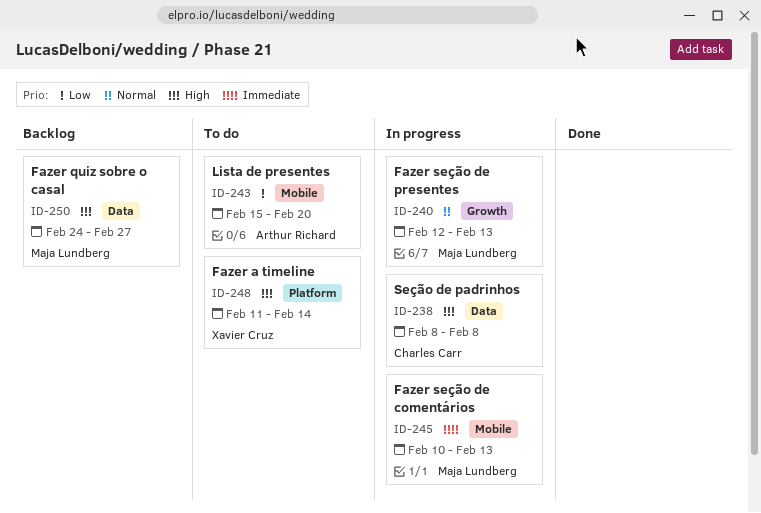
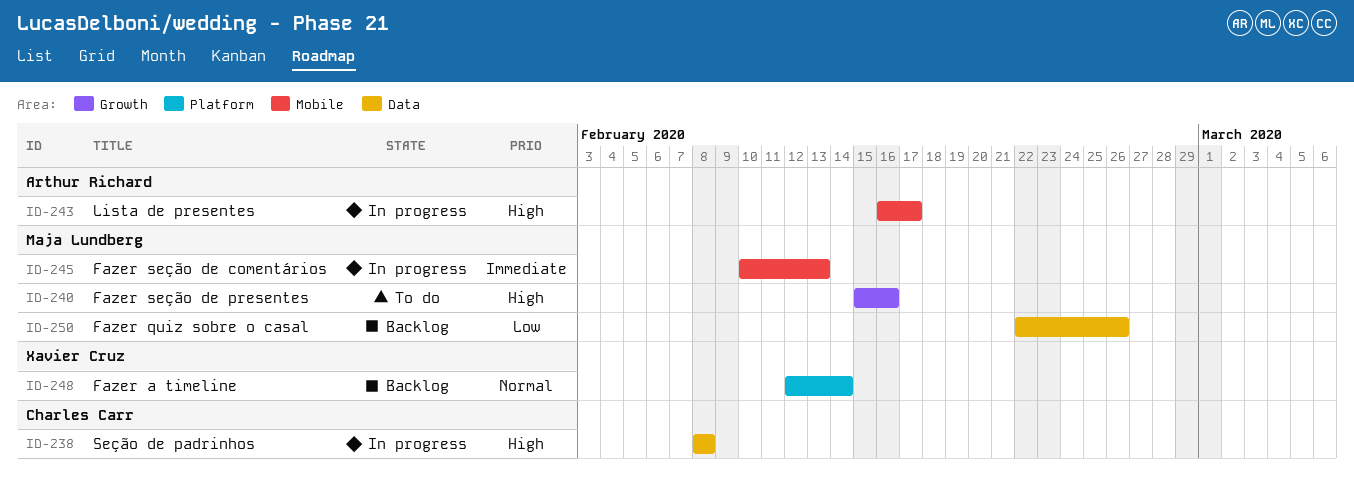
ID-240, status: In progress -> To do
ID-240, priority: Normal -> High
ID-240, start: Feb 12 -> Feb 15
ID-240, due: Feb 13 -> Feb 16
ID-243, status: To do -> In progress
ID-243, priority: Low -> High
ID-243, start: Feb 15 -> Feb 16
ID-243, due: Feb 20 -> Feb 17
ID-248, status: To do -> Backlog
ID-248, priority: High -> Normal
ID-248, start: Feb 11 -> Feb 12
ID-250, priority: High -> Low
ID-250, start: Feb 24 -> Feb 22
ID-250, due: Feb 27 -> Feb 26

